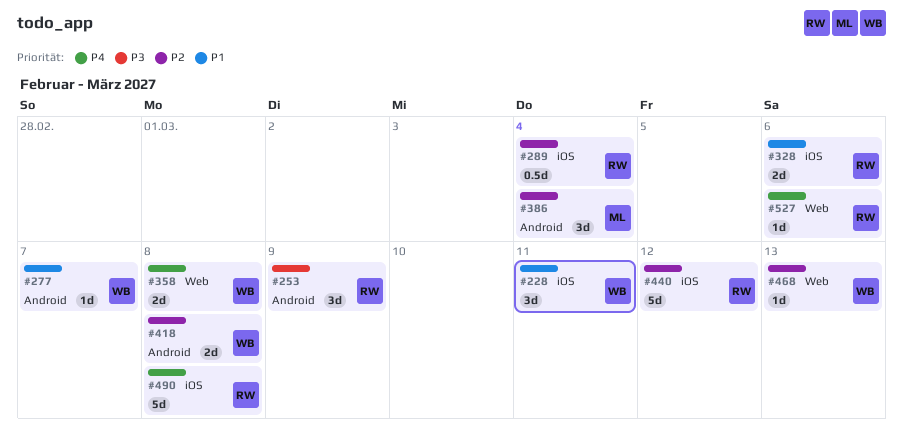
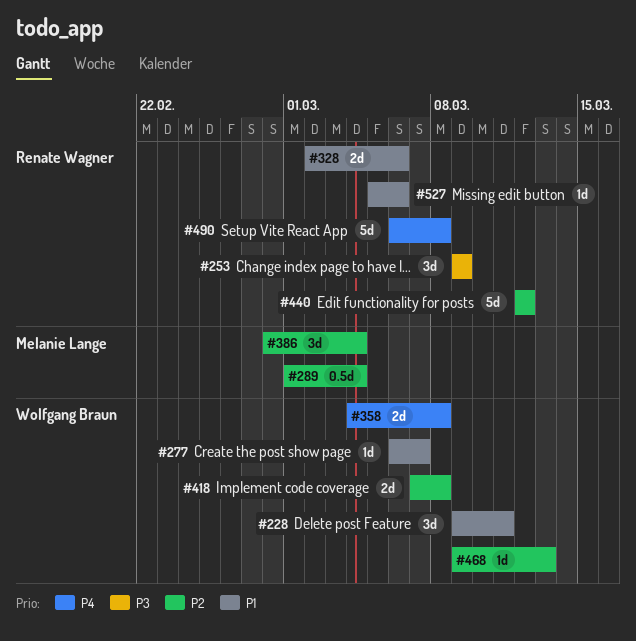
#289, owner: Renate Wagner -> Melanie Lange
#527, priority: P4 -> P1

